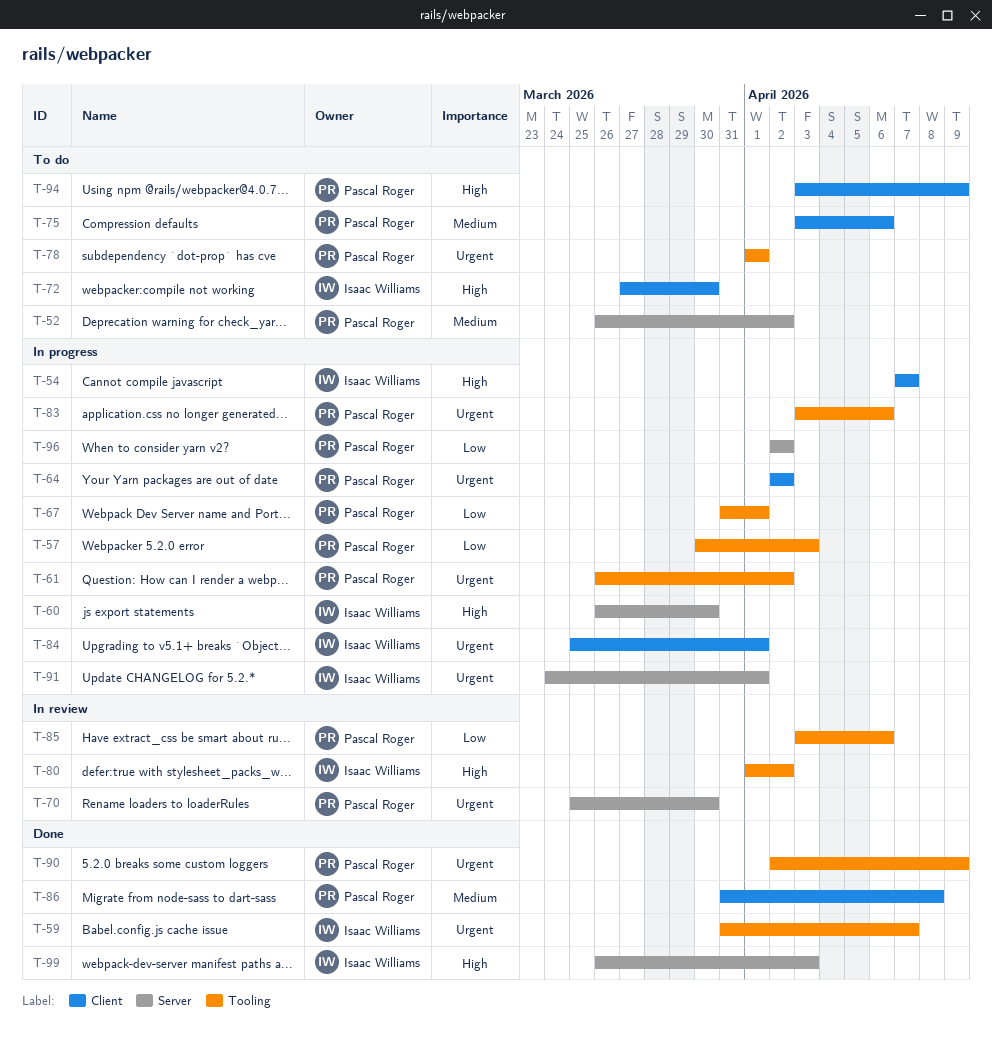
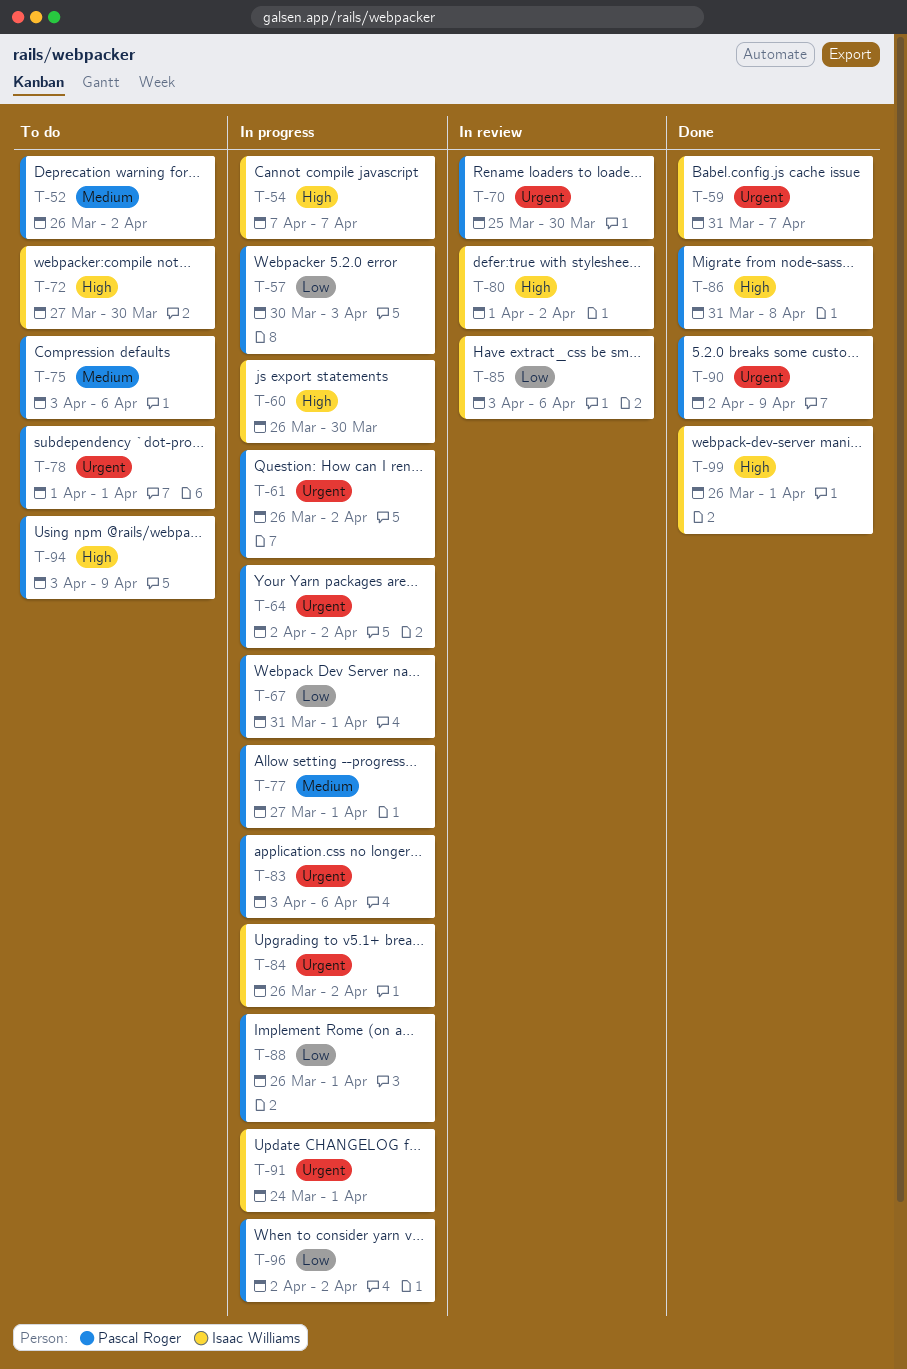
T-77: none -> present
T-84, start: Mar 25 -> Mar 26
T-84, due: Apr 1 -> Apr 2
T-85, owner: Pascal Roger -> Isaac Williams
T-86, priority: Medium -> High
T-88: none -> present
T-99, due: Apr 3 -> Apr 1

